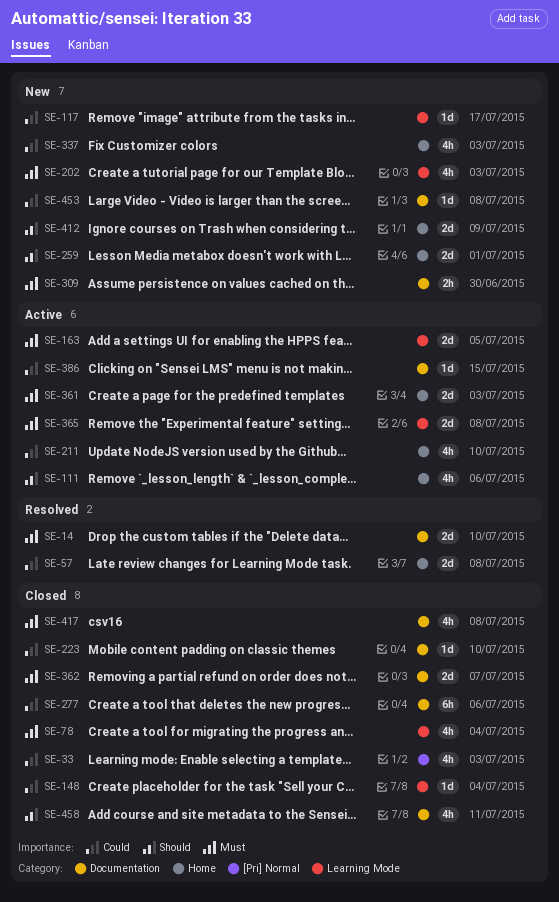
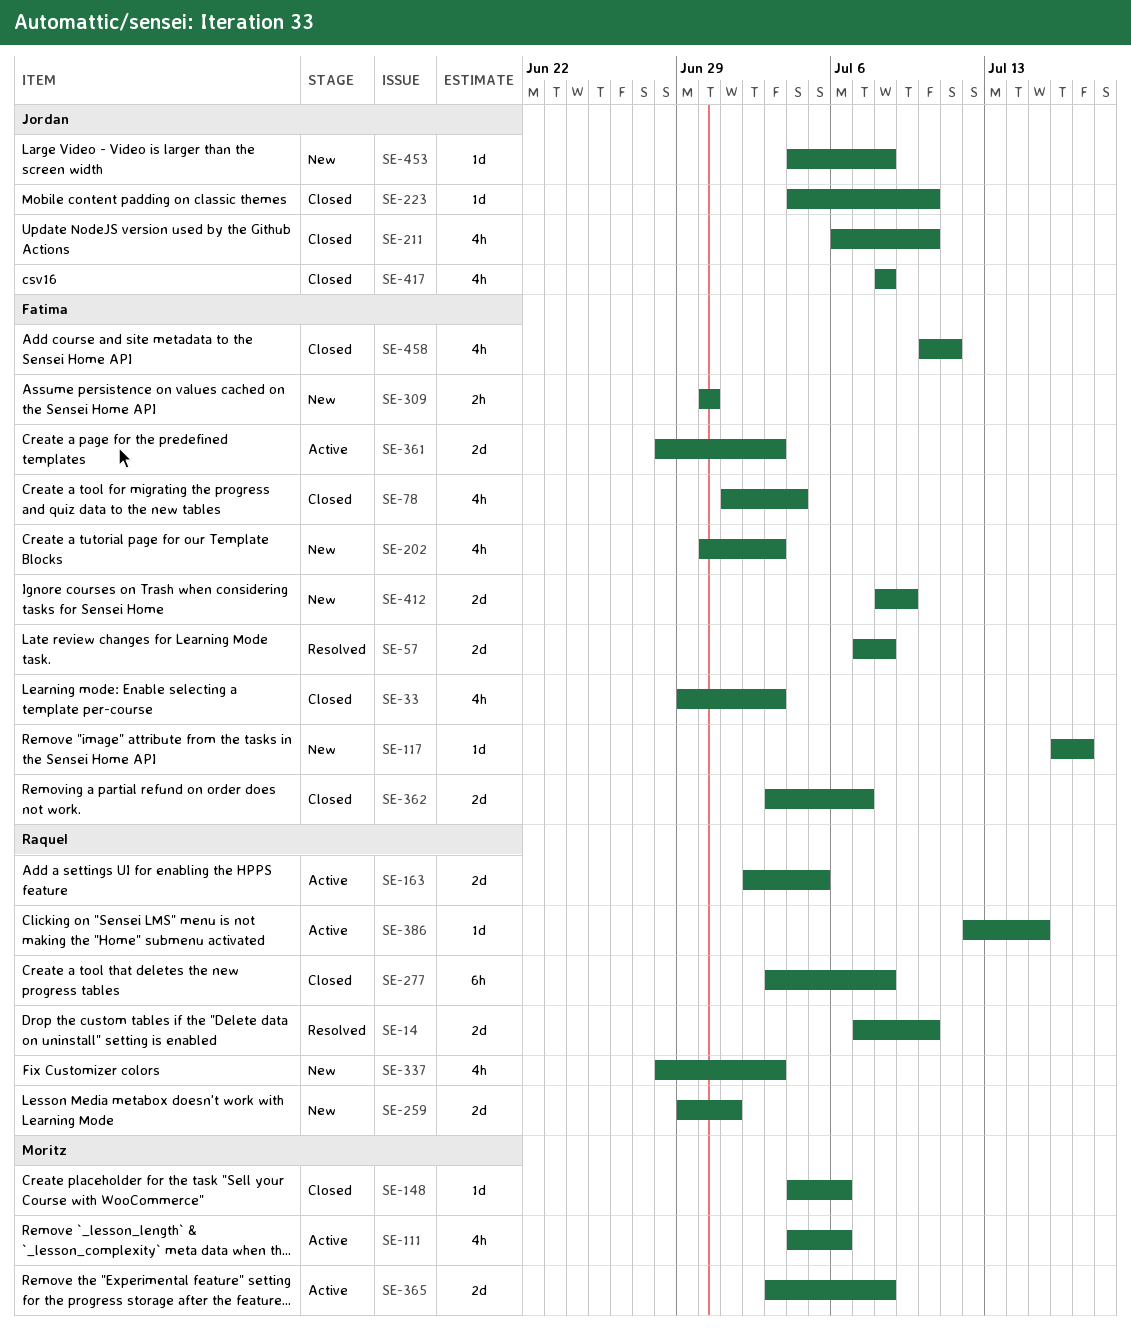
SE-148, due: Jul 4 -> Jul 6
SE-211, status: Active -> Closed
SE-277, due: Jul 6 -> Jul 8

